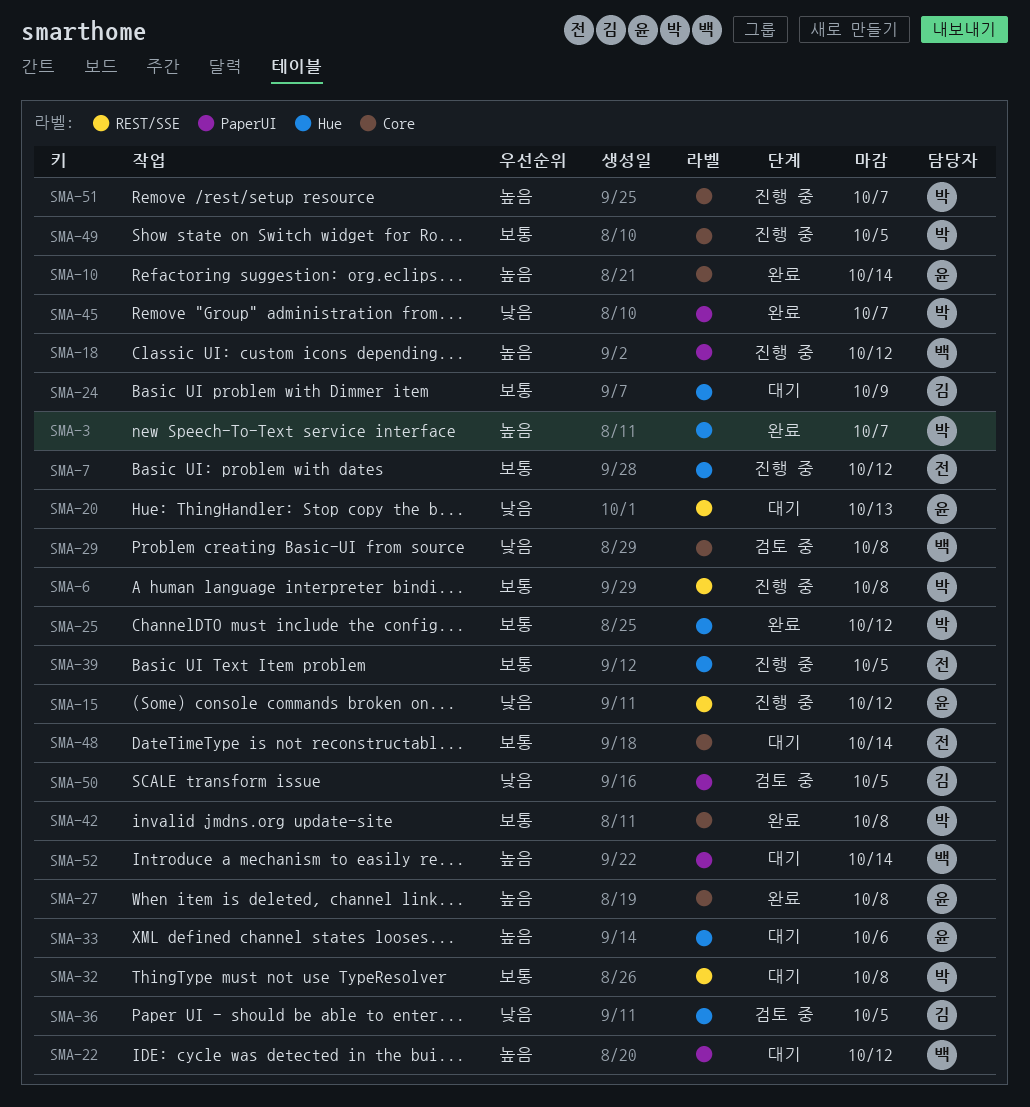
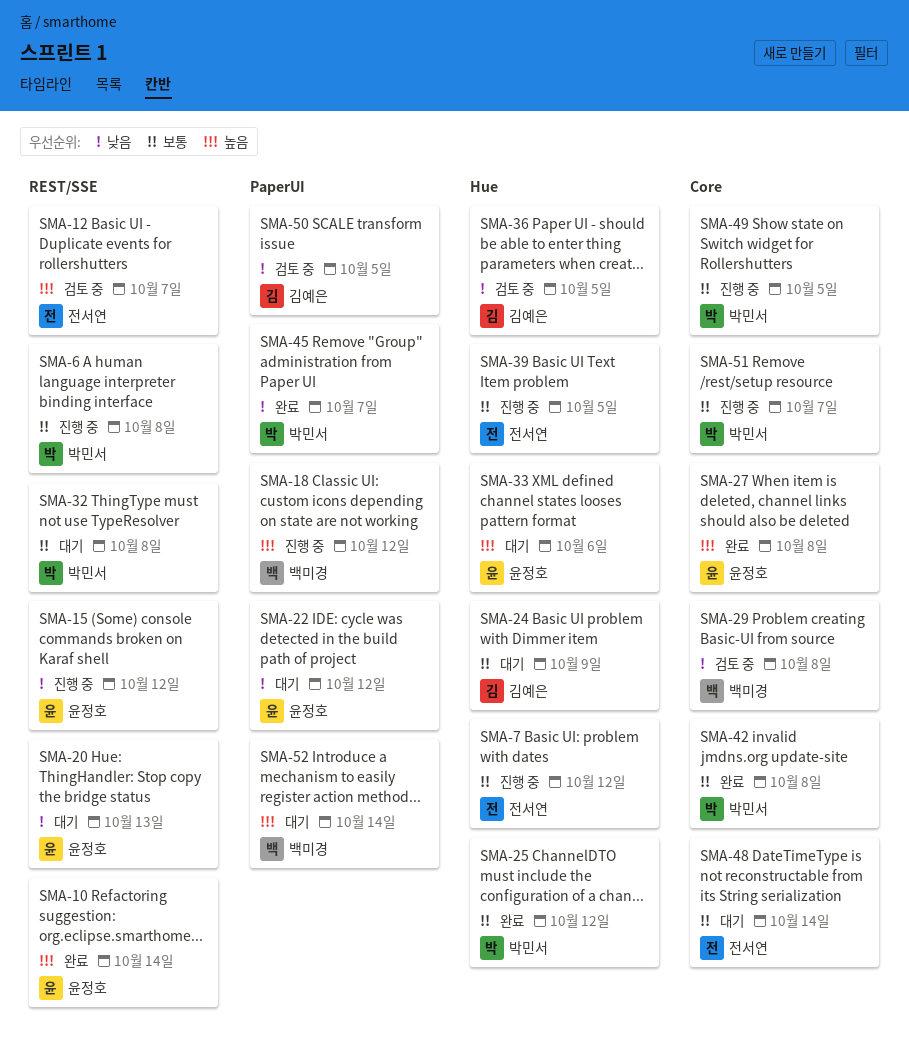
SMA-3: present -> none
SMA-10, label: Core -> REST/SSE
SMA-12: none -> present
SMA-22, owner: 백미경 -> 윤정호
SMA-22, priority: 높음 -> 낮음
SMA-51, priority: 높음 -> 보통

